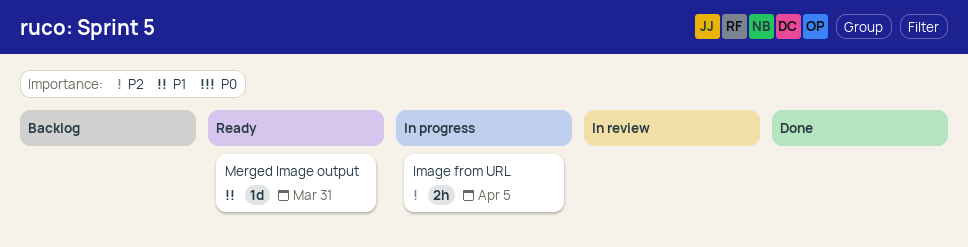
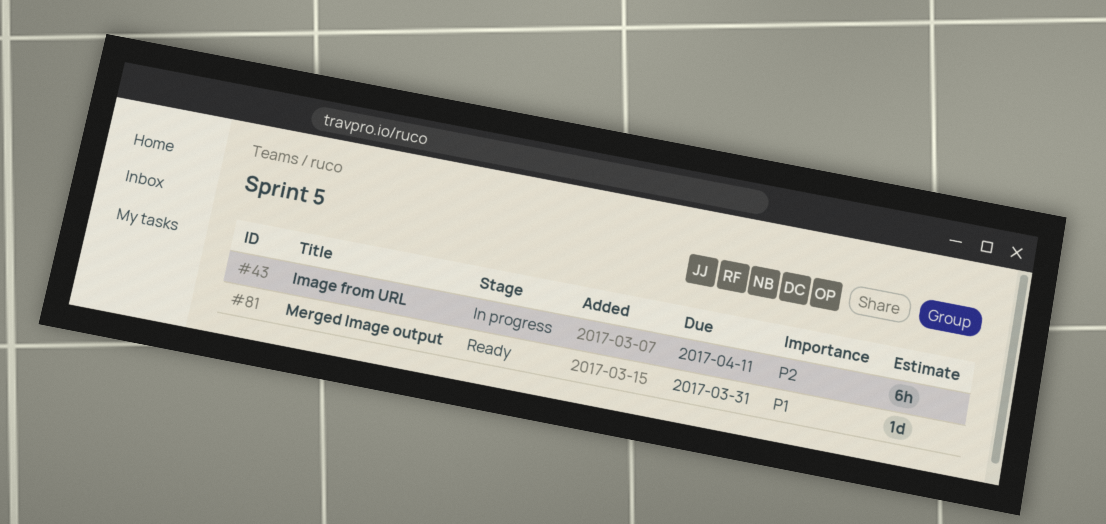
Image from URL, estimate: 2h -> 6h
Image from URL, due: Apr 5 -> Apr 11

